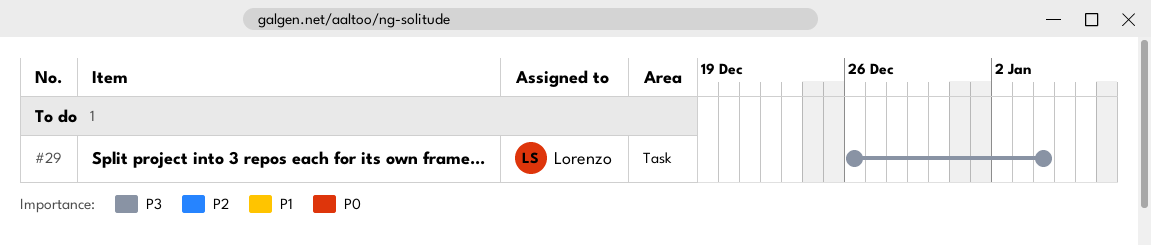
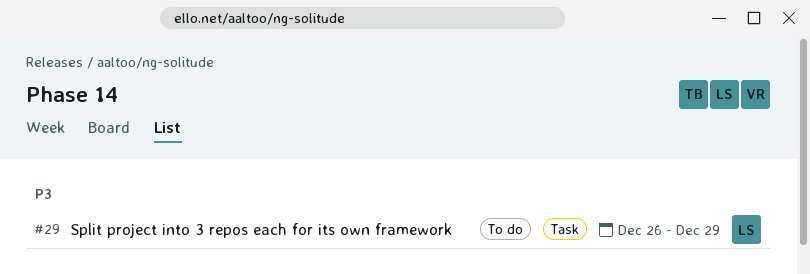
#29, due: Jan 4 -> Dec 29

